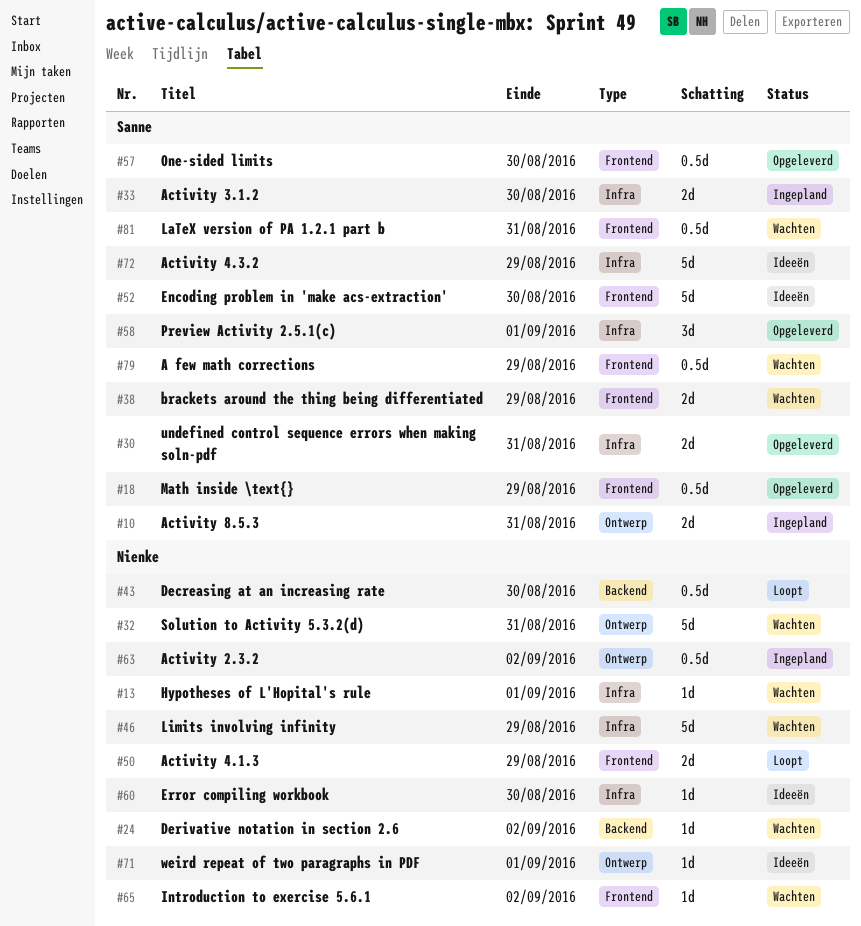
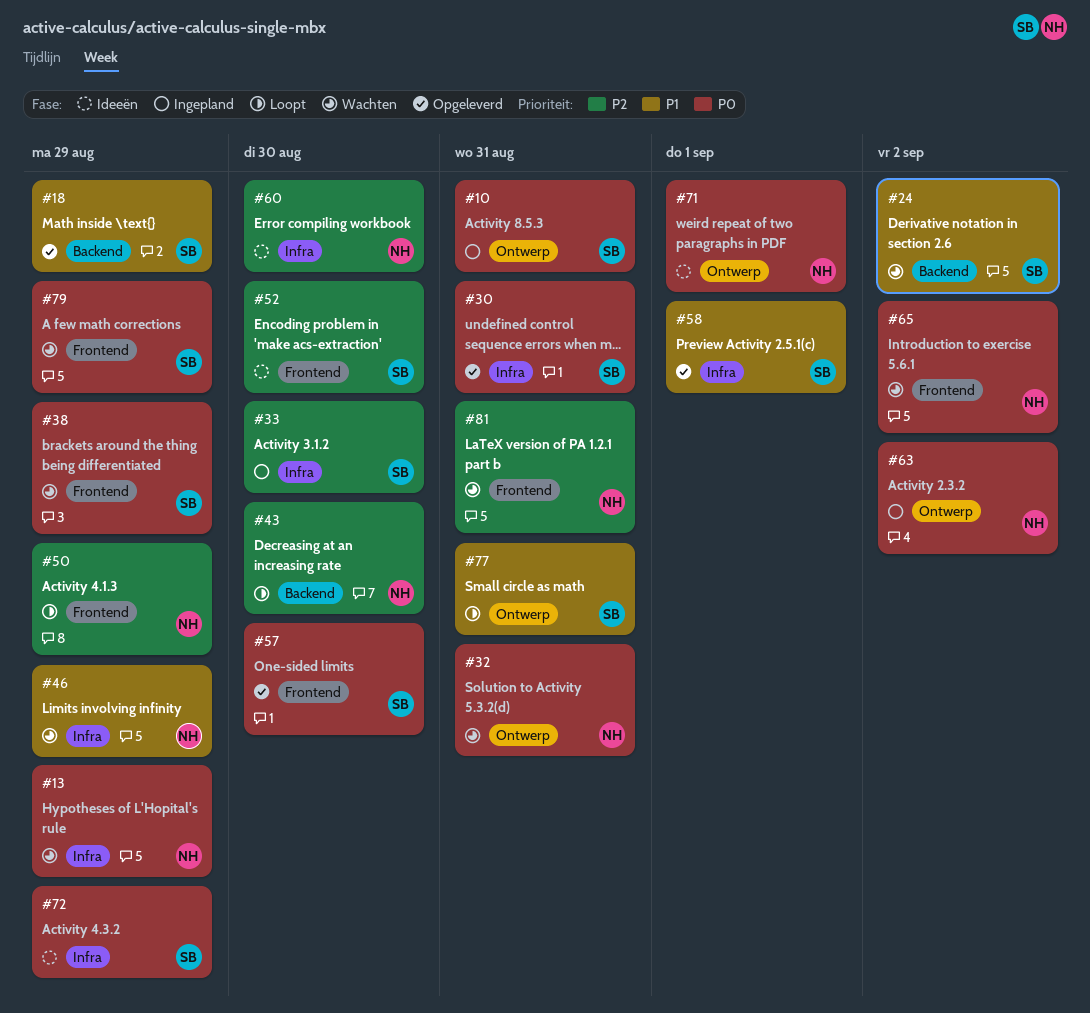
#13, due: Sep 1 -> Aug 29
#18, label: Frontend -> Backend
#24, owner: Nienke -> Sanne
#77: none -> present
#81, owner: Sanne -> Nienke

